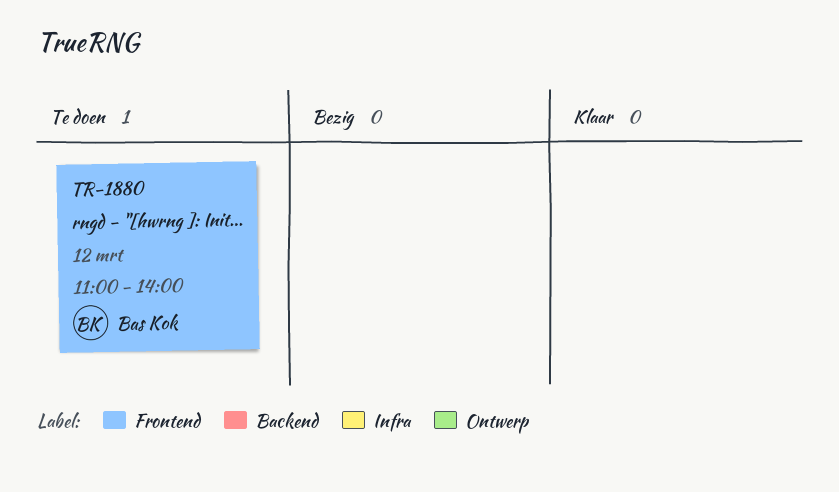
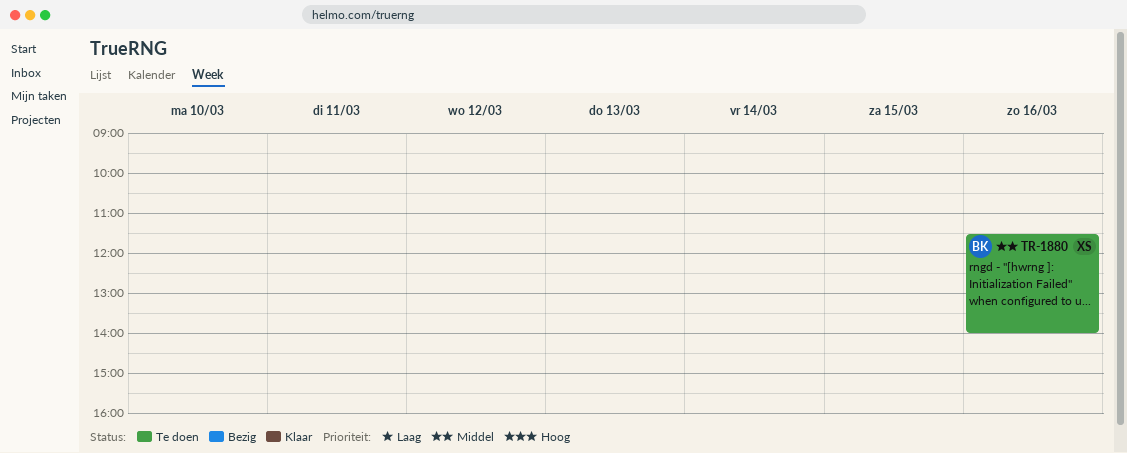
TR-1880, day: Mar 12 -> Mar 16
TR-1880, begins: 11:00 -> 11:30

